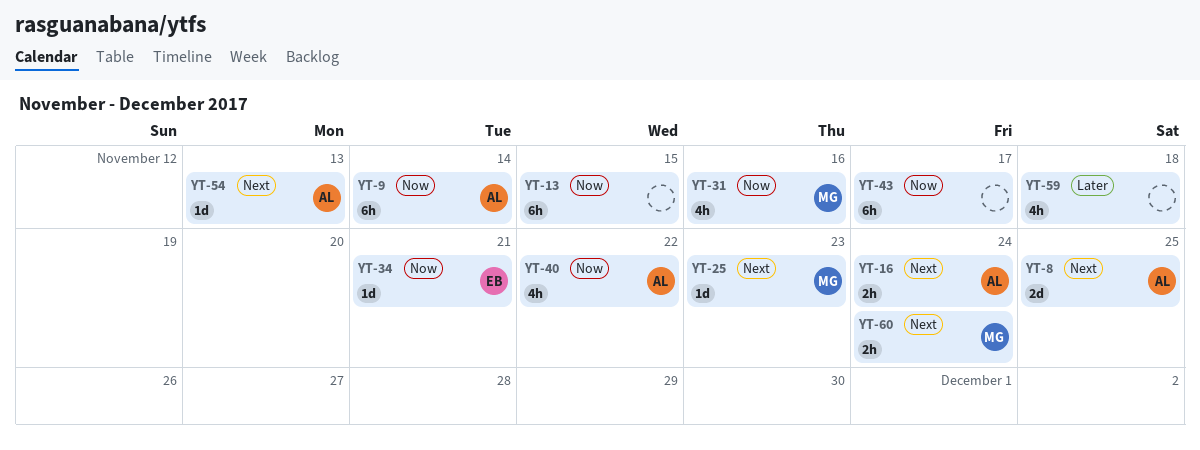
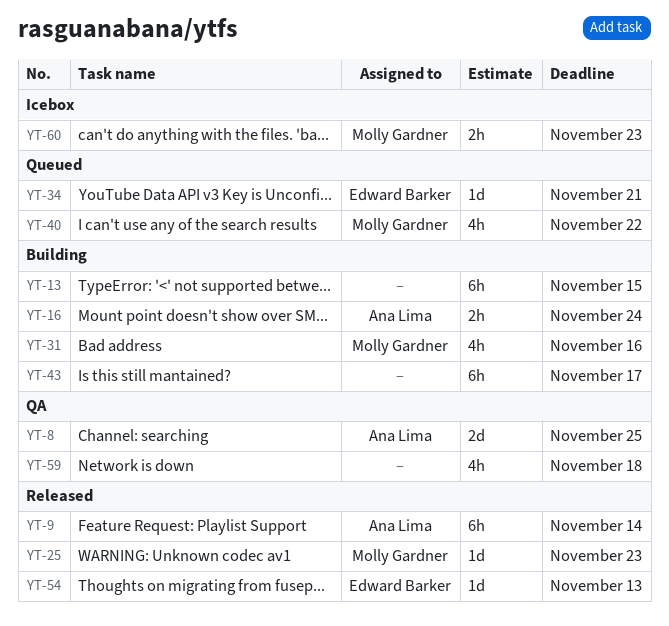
YT-40, owner: Ana Lima -> Molly Gardner
YT-54, owner: Ana Lima -> Edward Barker
YT-60, due: Nov 24 -> Nov 23

